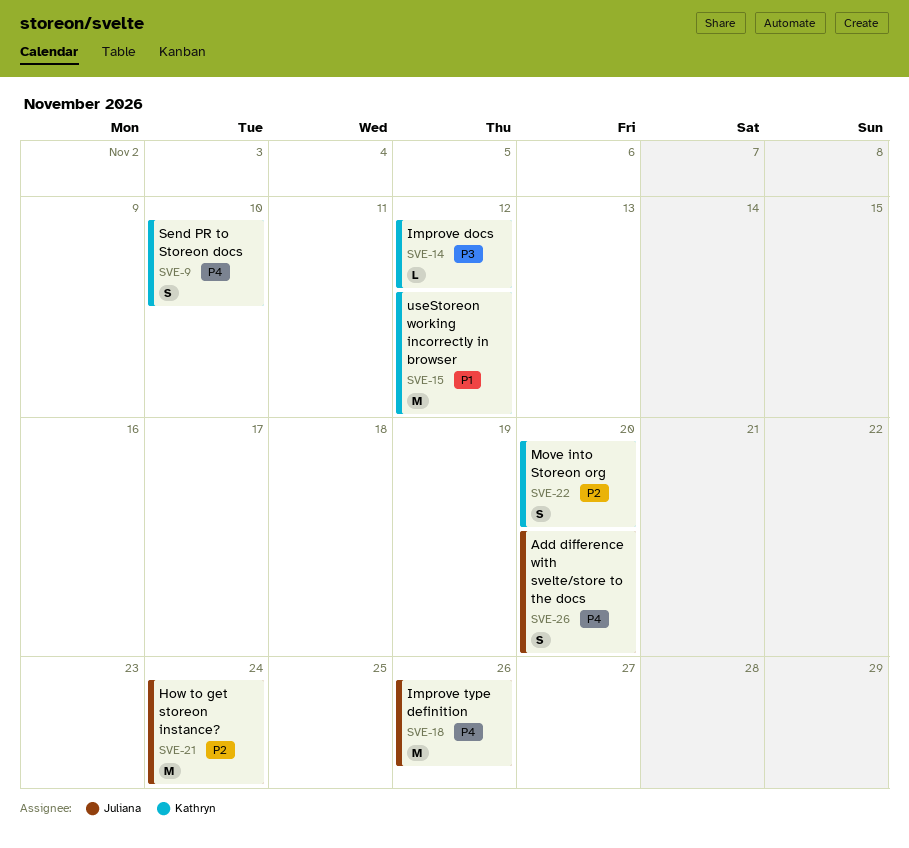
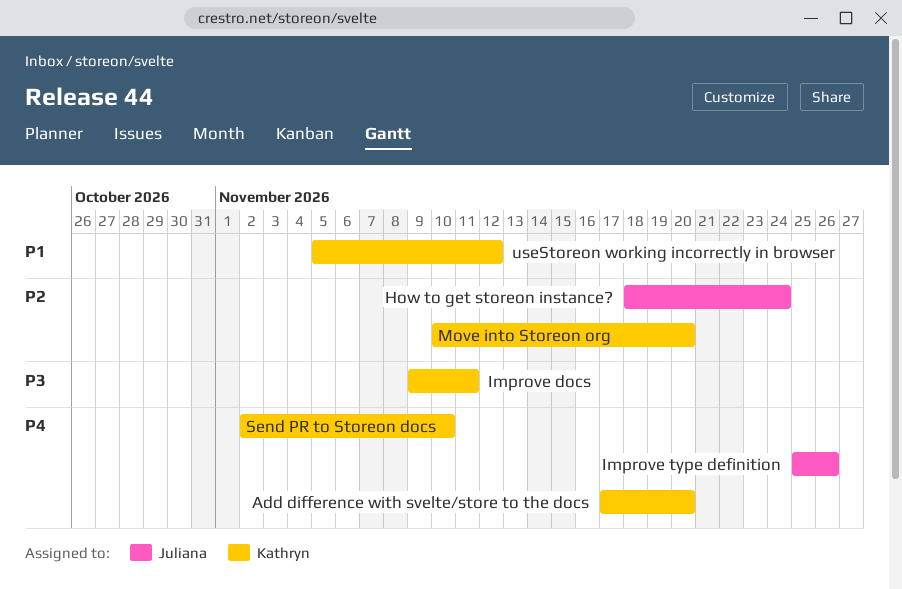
Add difference with svelte/store to the docs, owner: Juliana -> Kathryn
Improve docs, due: Nov 12 -> Nov 11

